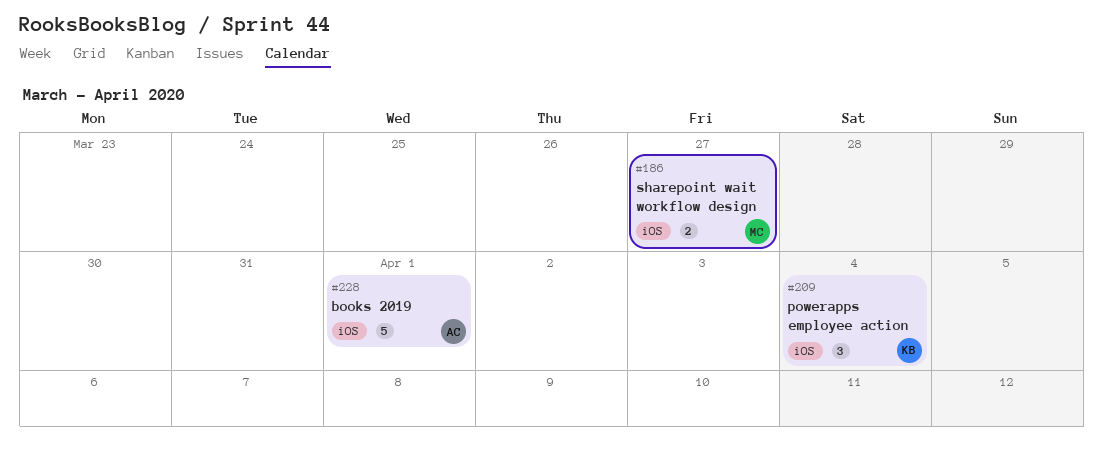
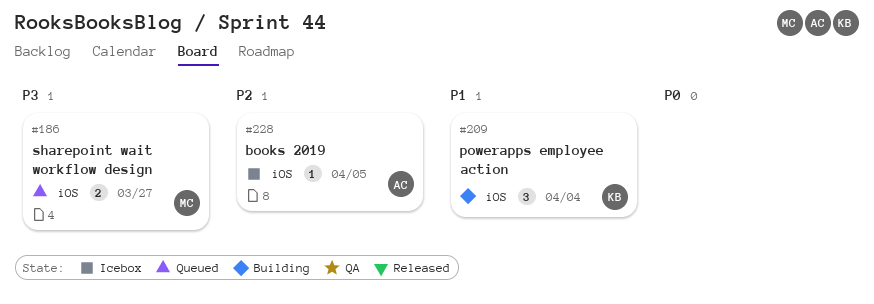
#228, estimate: 5 -> 1
#228, due: Apr 1 -> Apr 5

